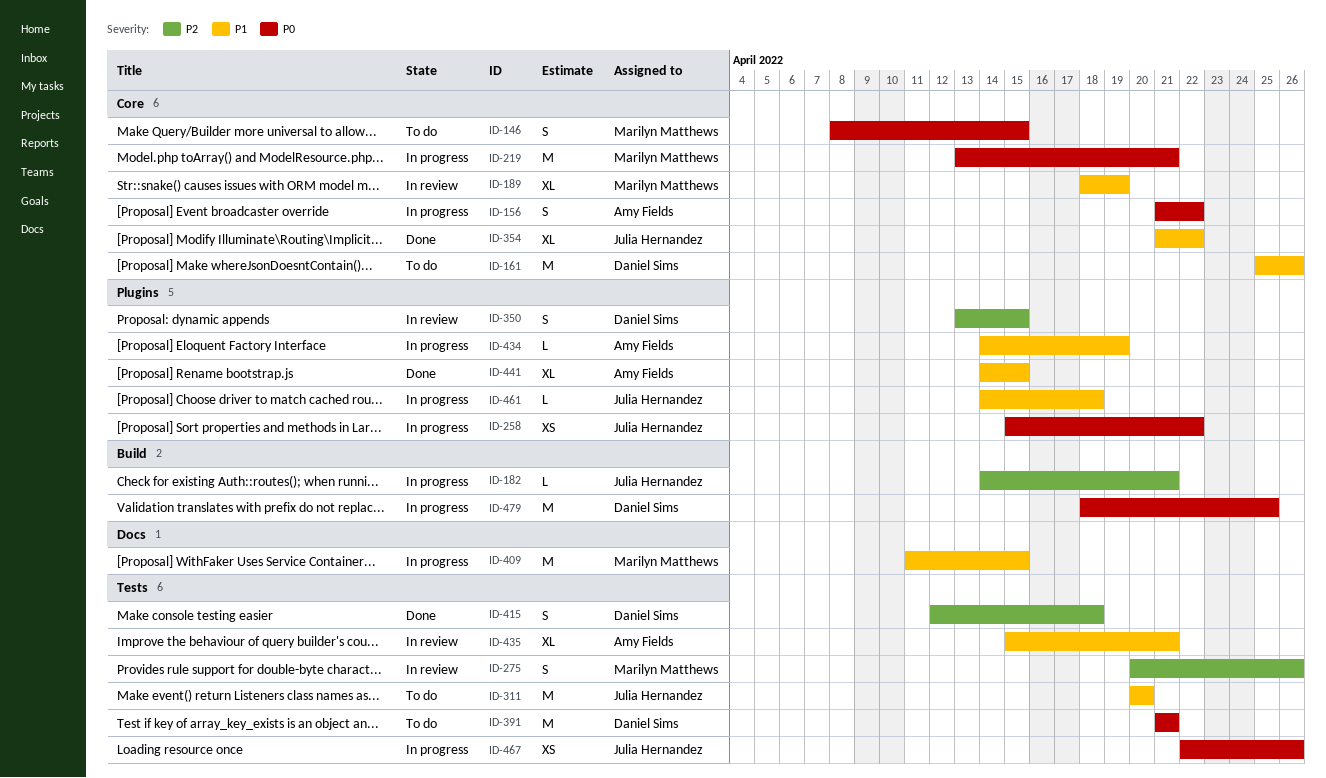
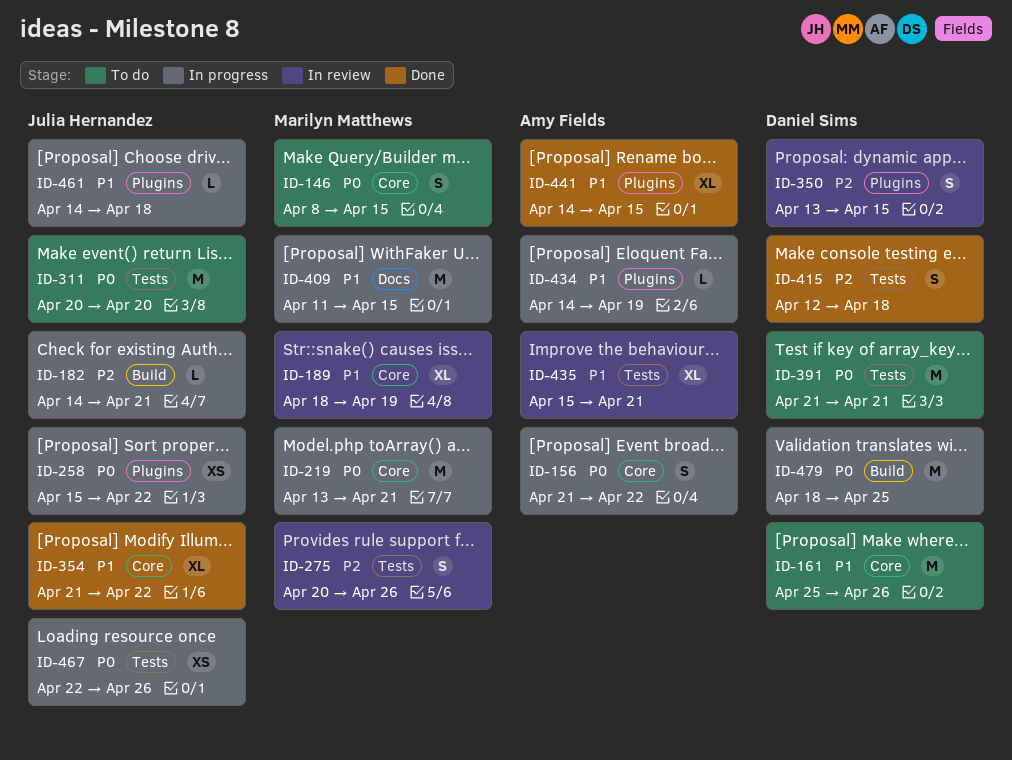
ID-311, priority: P1 -> P0

